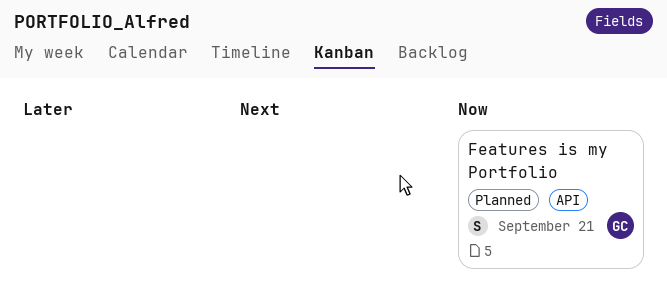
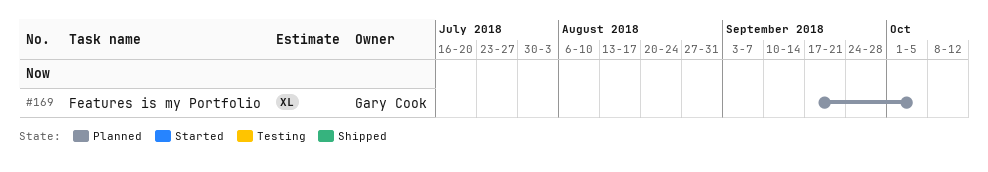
Features is my Portfolio, estimate: S -> XL
Features is my Portfolio, due: Sep 21 -> Oct 5

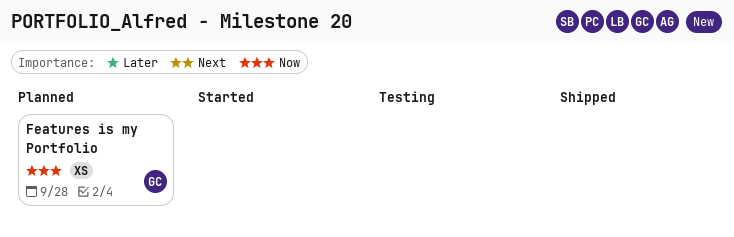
Features is my Portfolio, estimate: XL -> XS
Features is my Portfolio, due: Oct 5 -> Sep 28

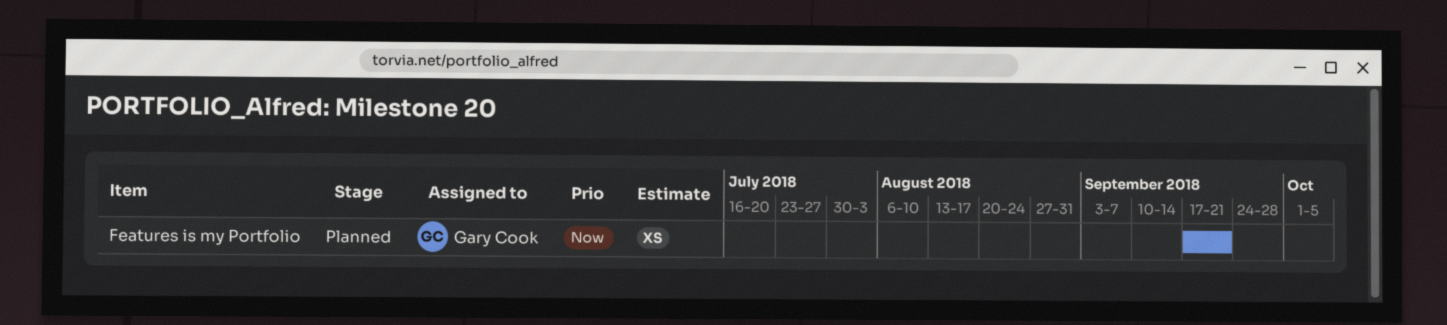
Features is my Portfolio, due: Sep 28 -> Sep 21

